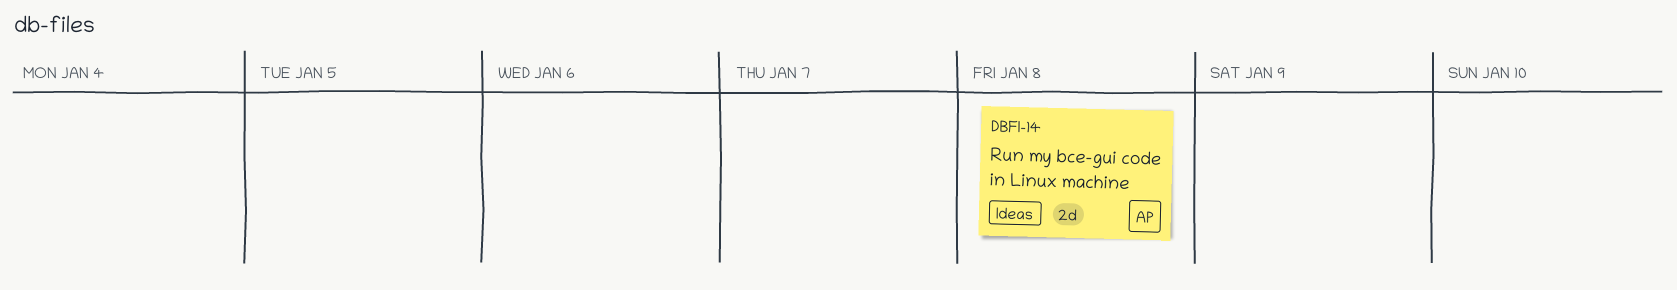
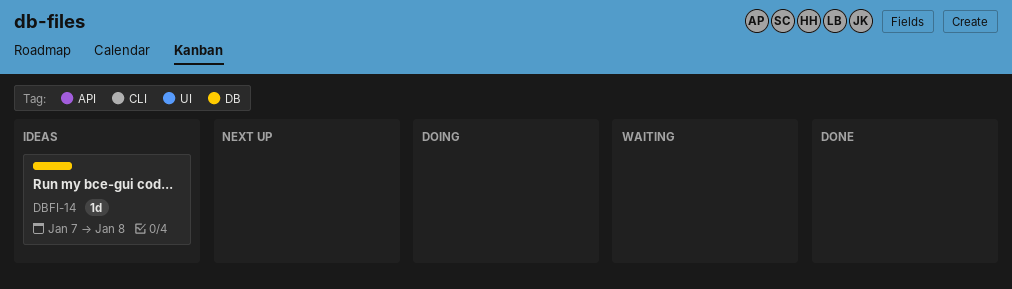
DBFI-14, estimate: 2d -> 1d

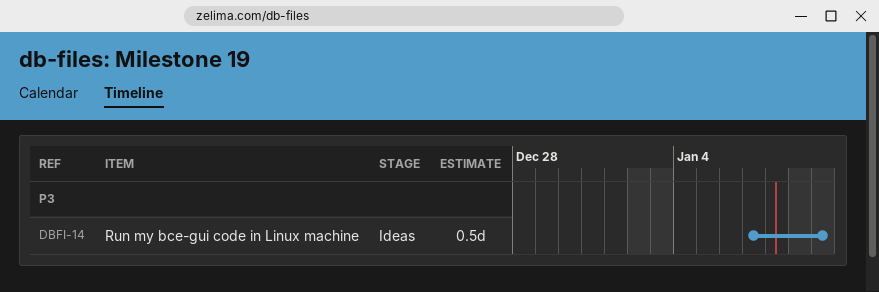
DBFI-14, estimate: 1d -> 0.5d
DBFI-14, due: Jan 8 -> Jan 10

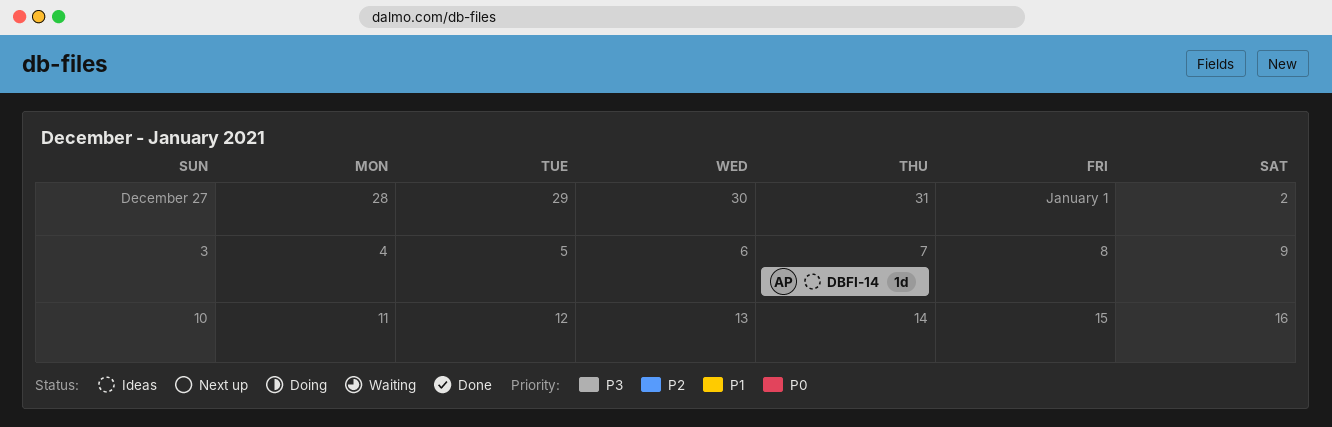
DBFI-14, estimate: 0.5d -> 1d
DBFI-14, due: Jan 10 -> Jan 7

